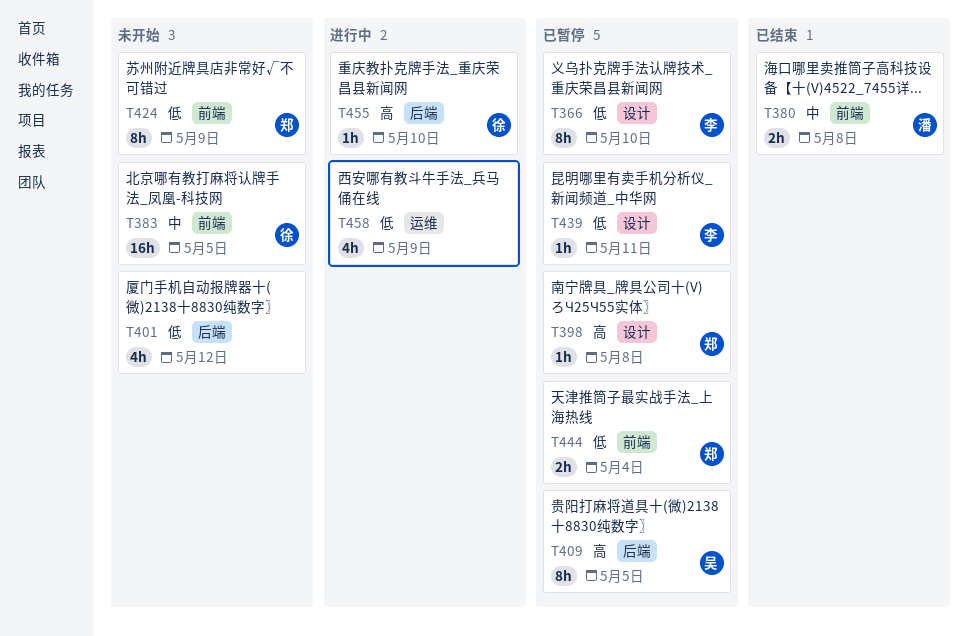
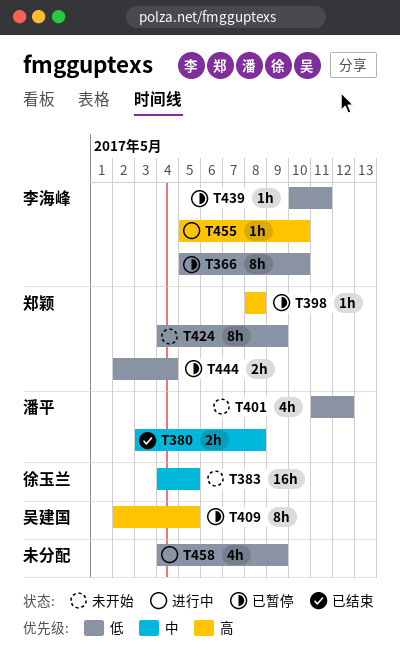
T401, owner: none -> 潘平
T455, owner: 徐玉兰 -> 李海峰

